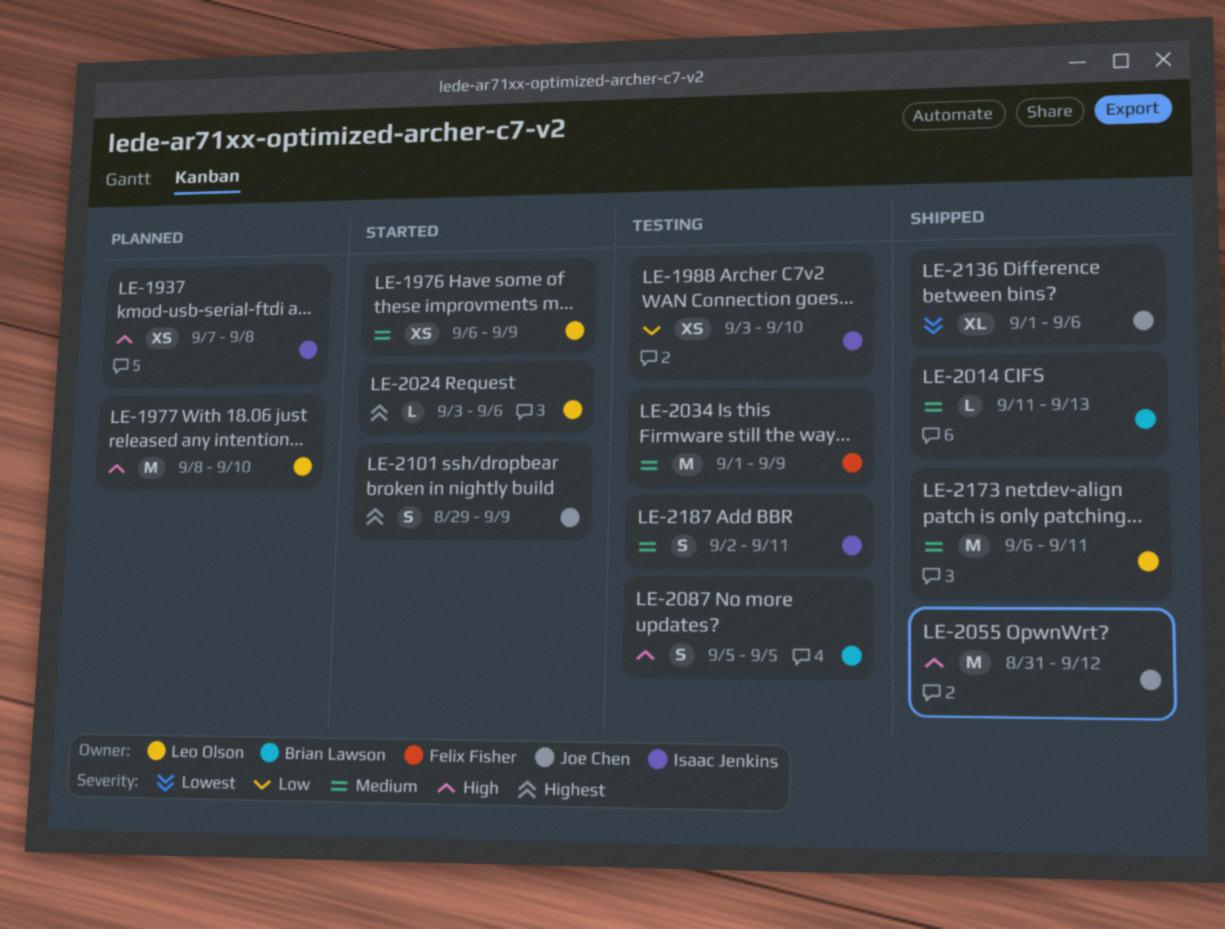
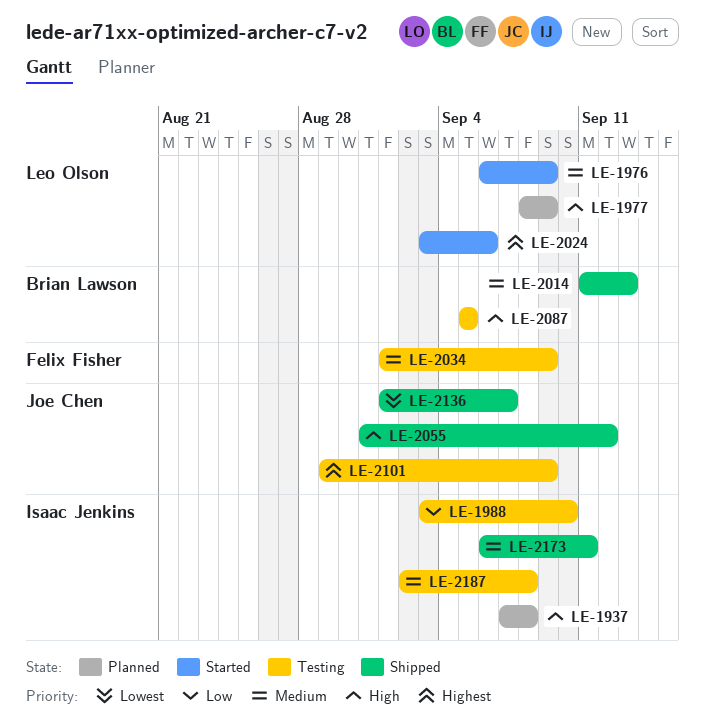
LE-1977, due: Sep 10 -> Sep 9
LE-2101, status: Started -> Testing
LE-2136, due: Sep 6 -> Sep 7
LE-2173, owner: Leo Olson -> Isaac Jenkins
LE-2187, due: Sep 11 -> Sep 8

